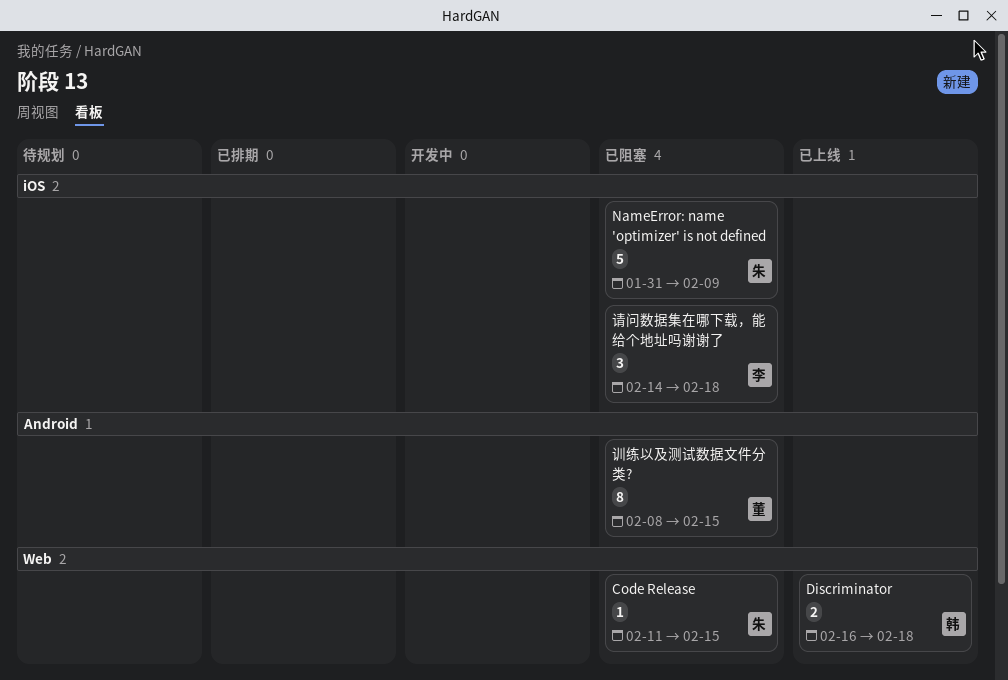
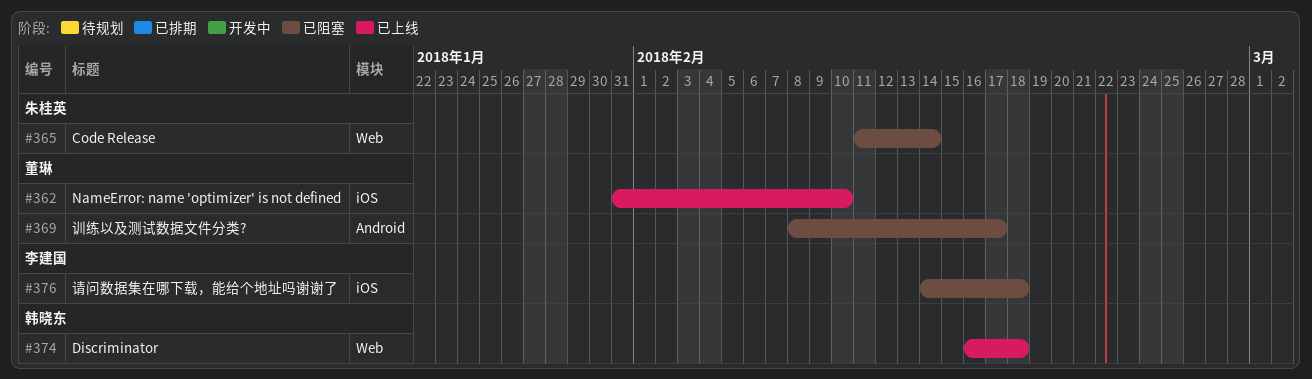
Code Release, due: Feb 15 -> Feb 14
NameError: name 'optimizer' is not defined, status: 已阻塞 -> 已上线
NameError: name 'optimizer' is not defined, owner: 朱桂英 -> 董琳
NameError: name 'optimizer' is not defined, due: Feb 9 -> Feb 10
训练以及测试数据文件分类?, due: Feb 15 -> Feb 17

